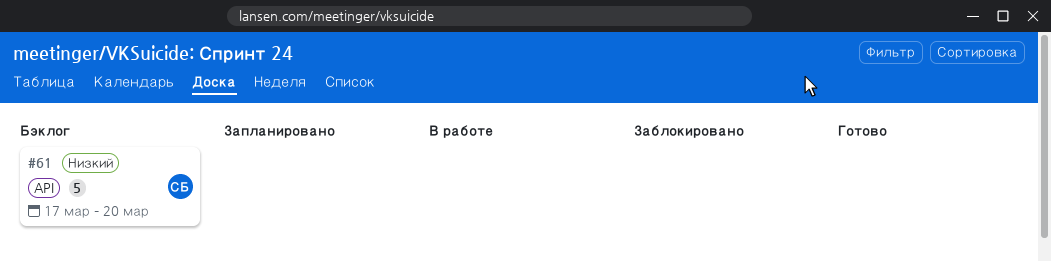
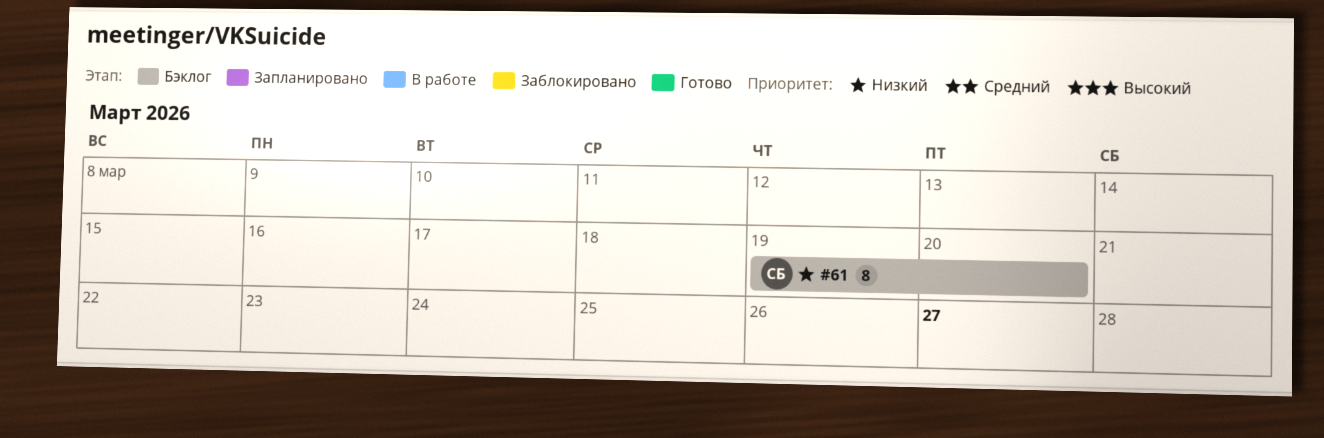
#61, estimate: 5 -> 8
#61, start: Mar 17 -> Mar 19

